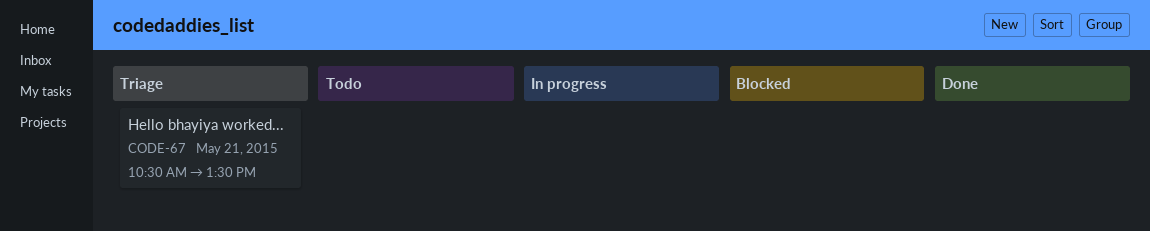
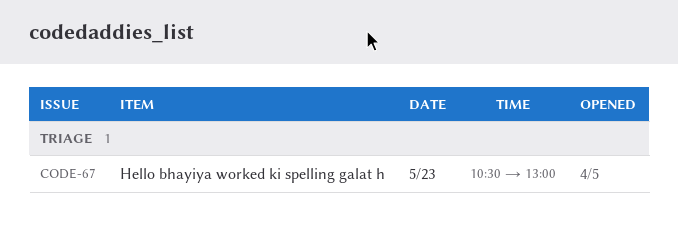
CODE-67, day: May 21 -> May 23
CODE-67, ends: 13:30 -> 13:00

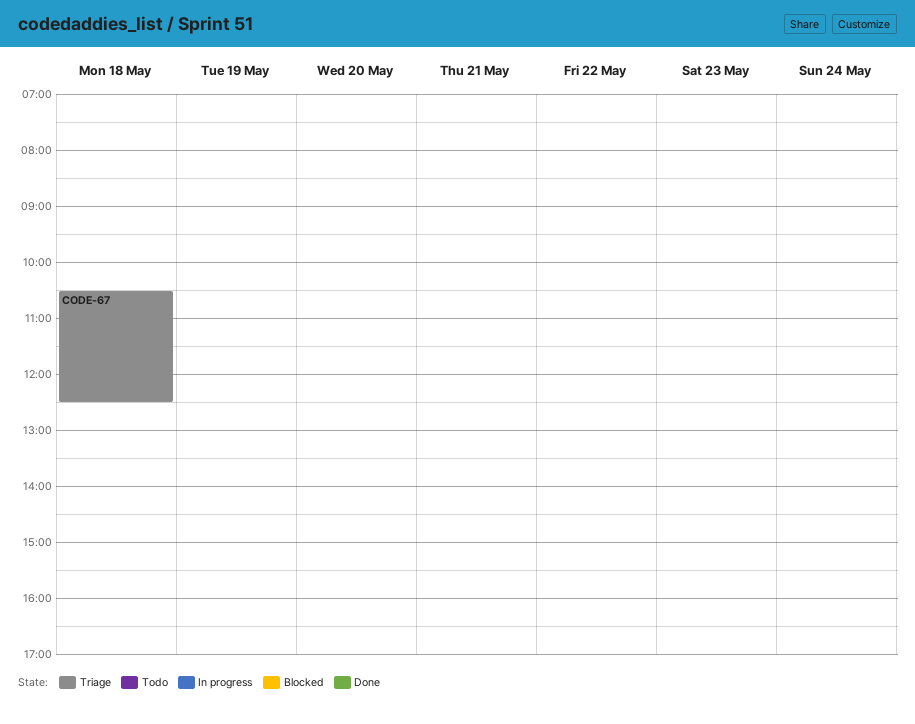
CODE-67, day: May 23 -> May 18
CODE-67, ends: 13:00 -> 12:30

